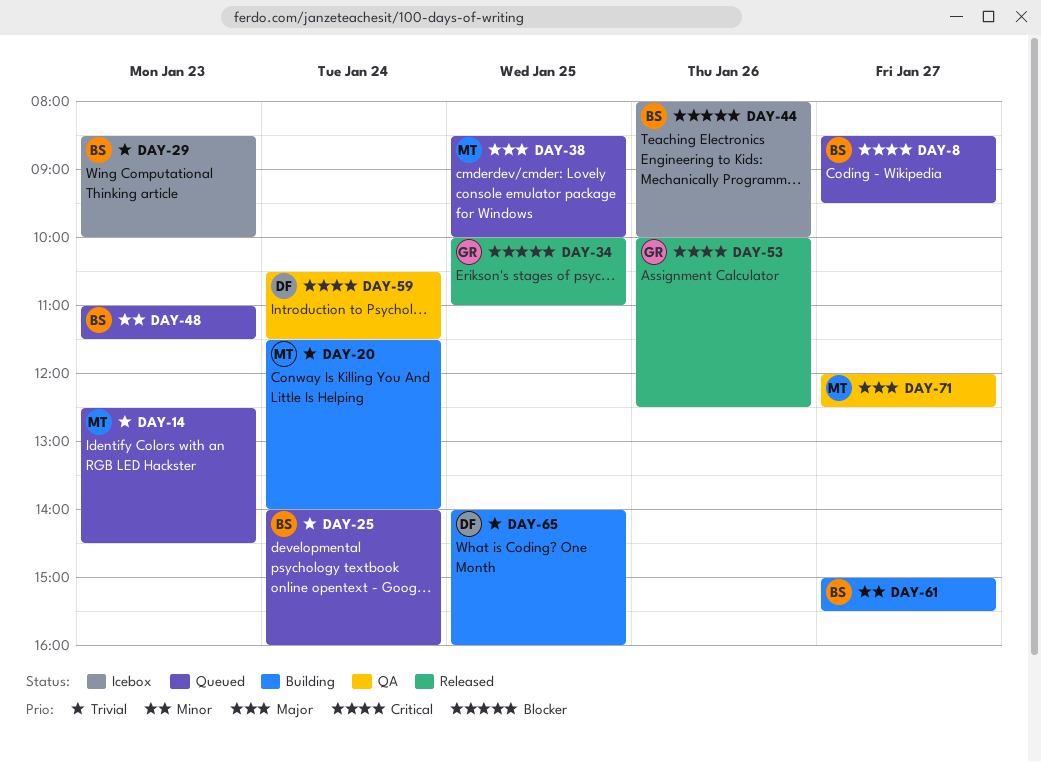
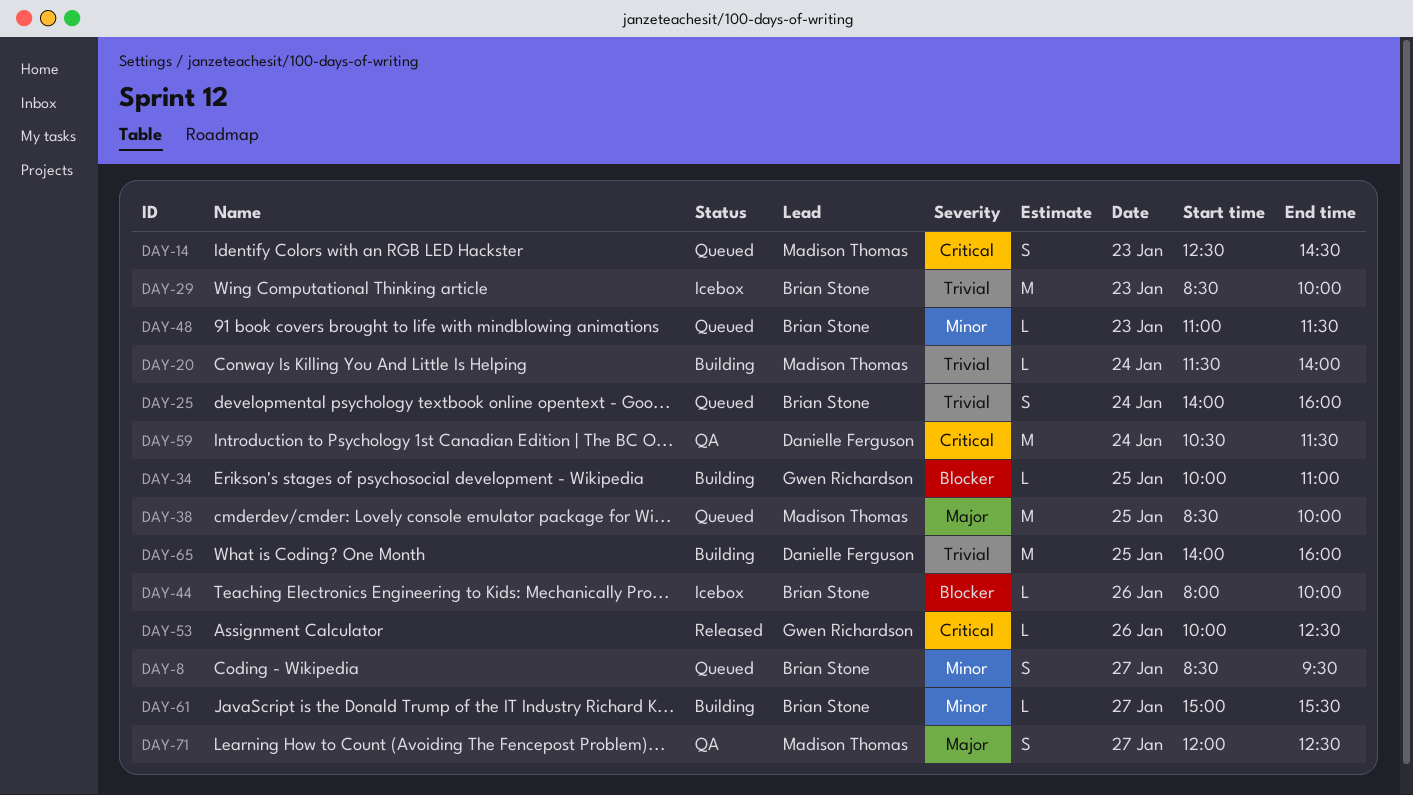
DAY-8, priority: Critical -> Minor
DAY-14, priority: Trivial -> Critical
DAY-34, status: Released -> Building

